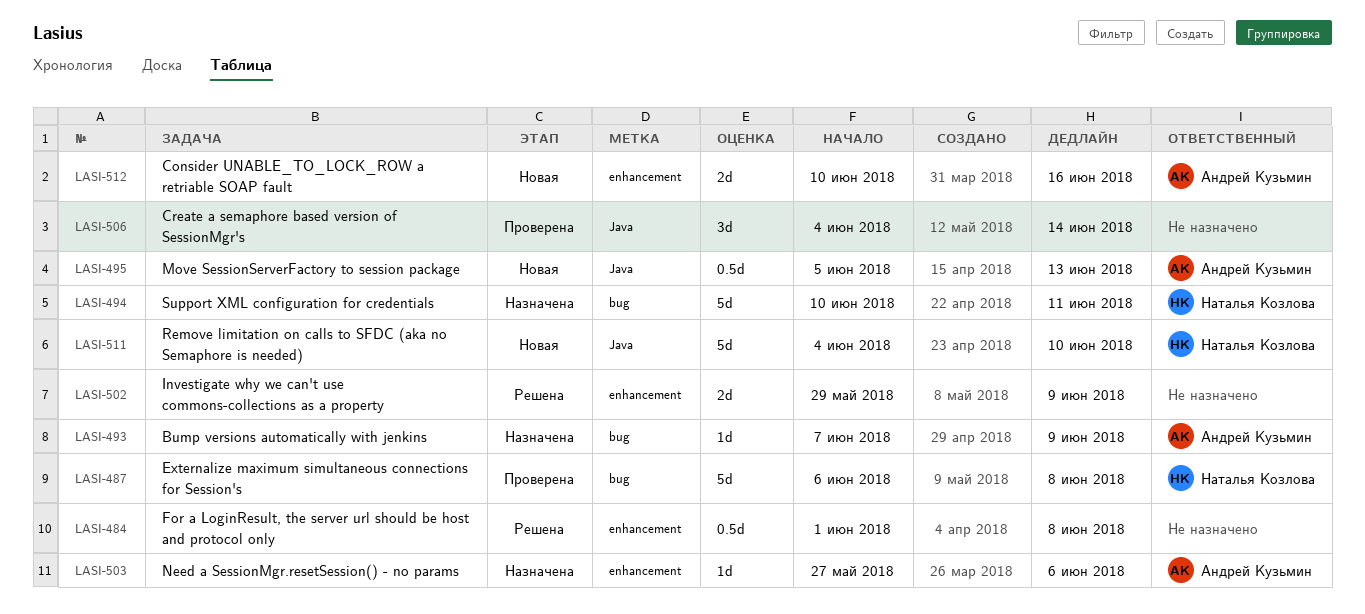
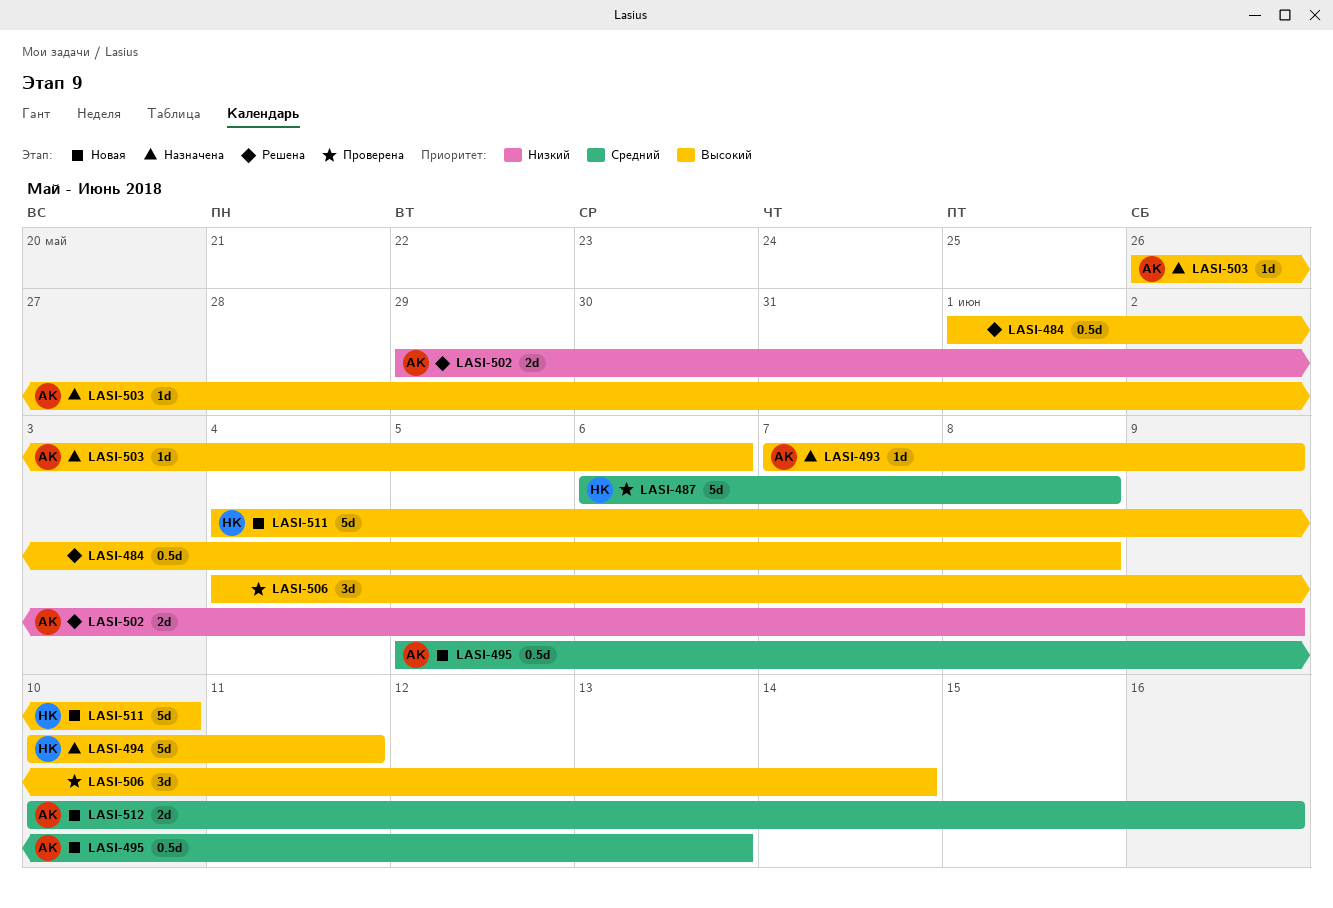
LASI-502, owner: none -> Андрей Кузьмин
LASI-503, start: May 27 -> May 26

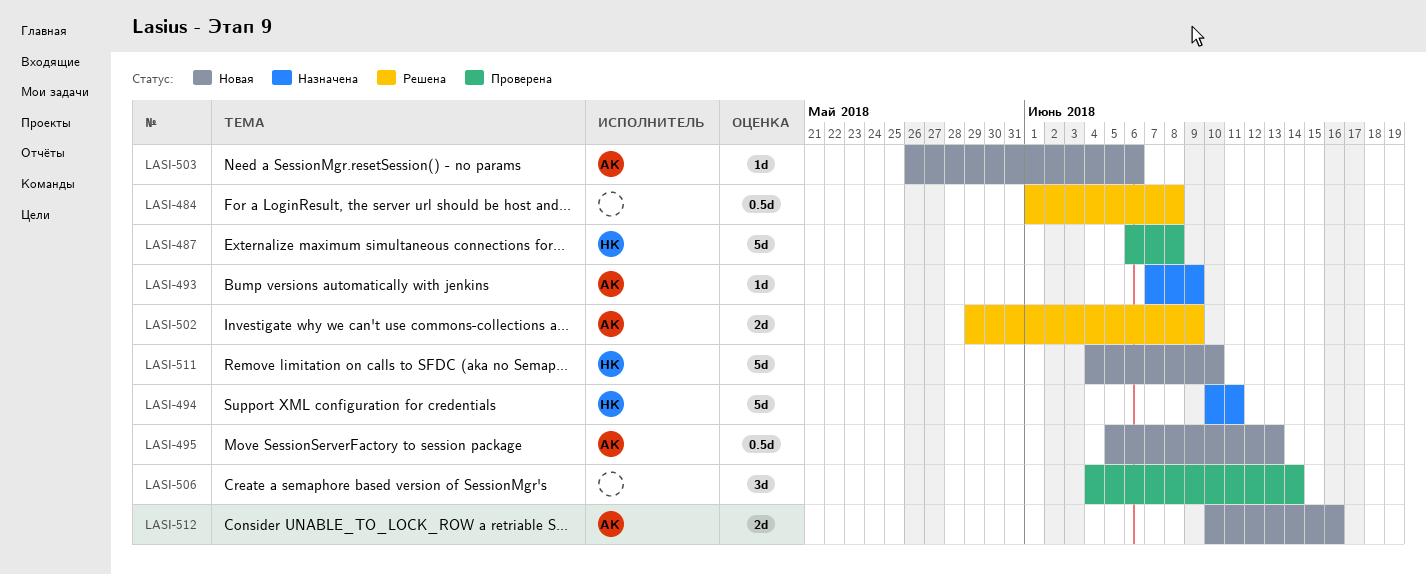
LASI-503, status: Назначена -> Новая

